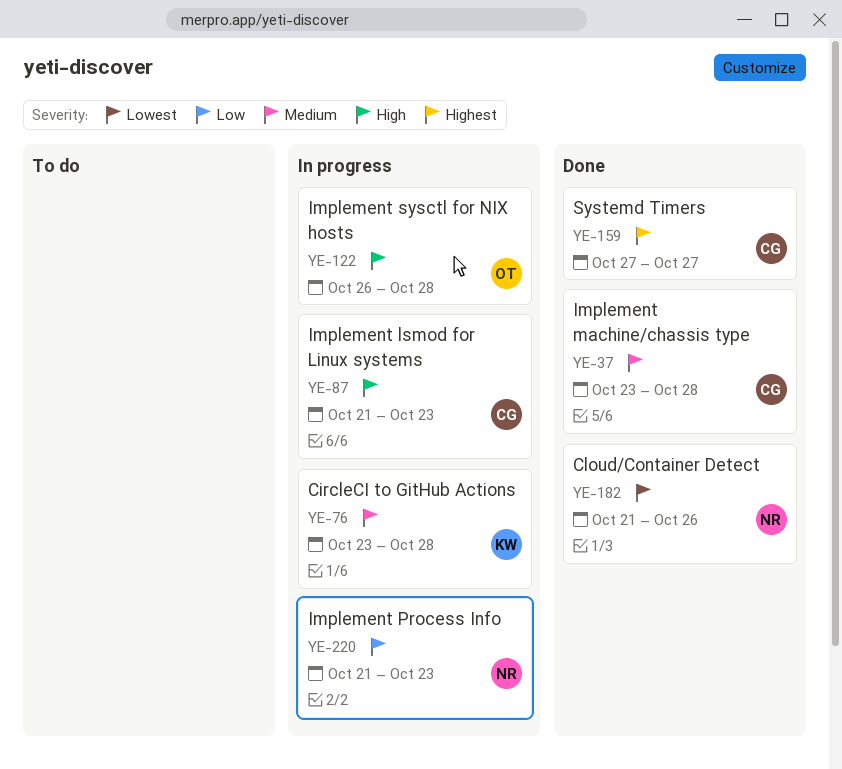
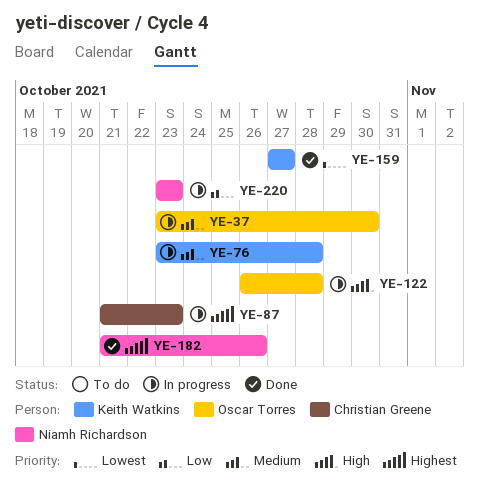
YE-37, status: Done -> In progress
YE-37, owner: Christian Greene -> Oscar Torres
YE-37, due: Oct 28 -> Oct 30
YE-87, priority: High -> Highest
YE-159, owner: Christian Greene -> Keith Watkins
YE-159, priority: Highest -> Lowest
YE-182, priority: Lowest -> Highest
YE-220, start: Oct 21 -> Oct 23

